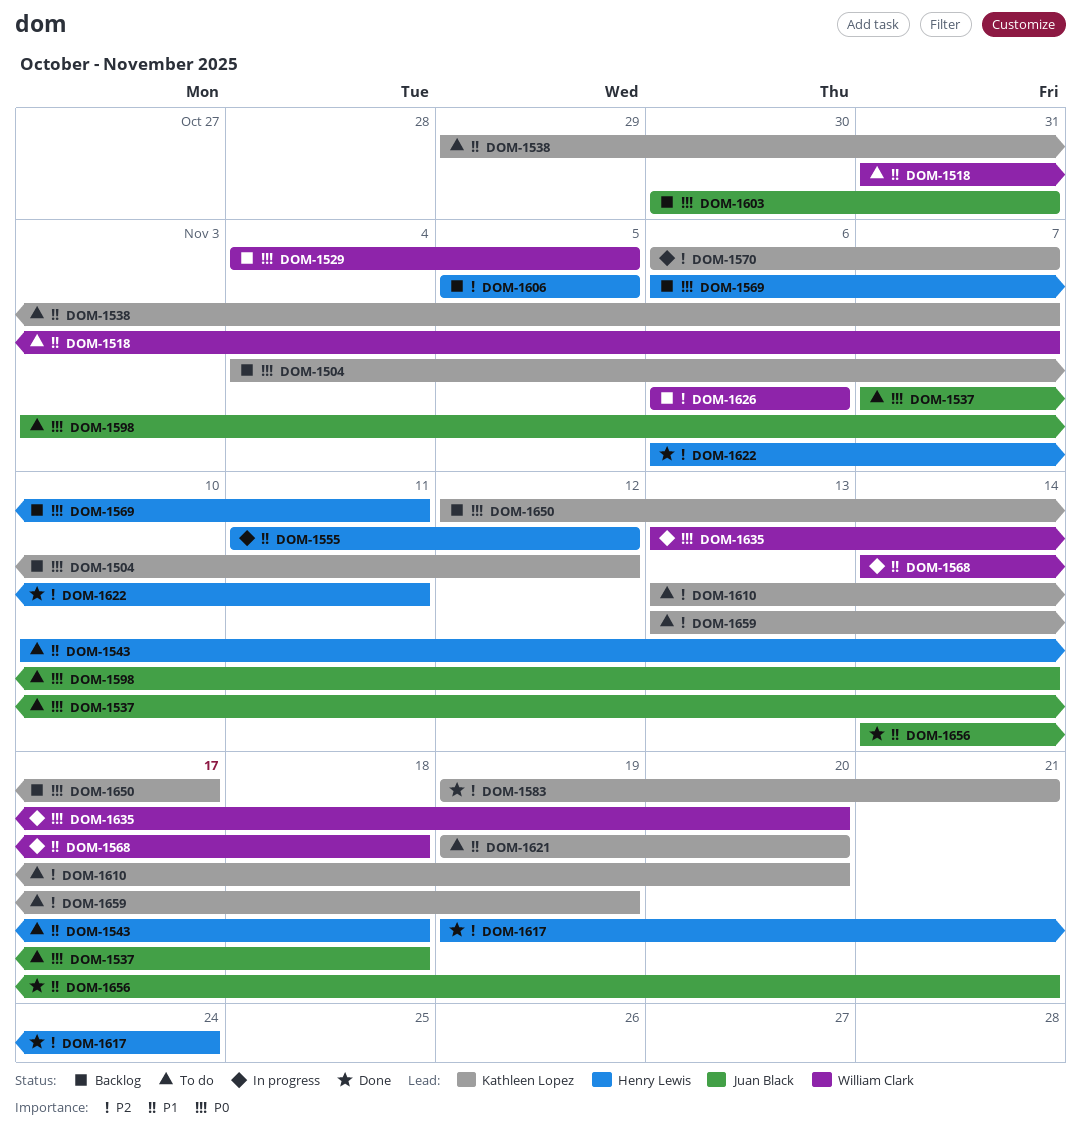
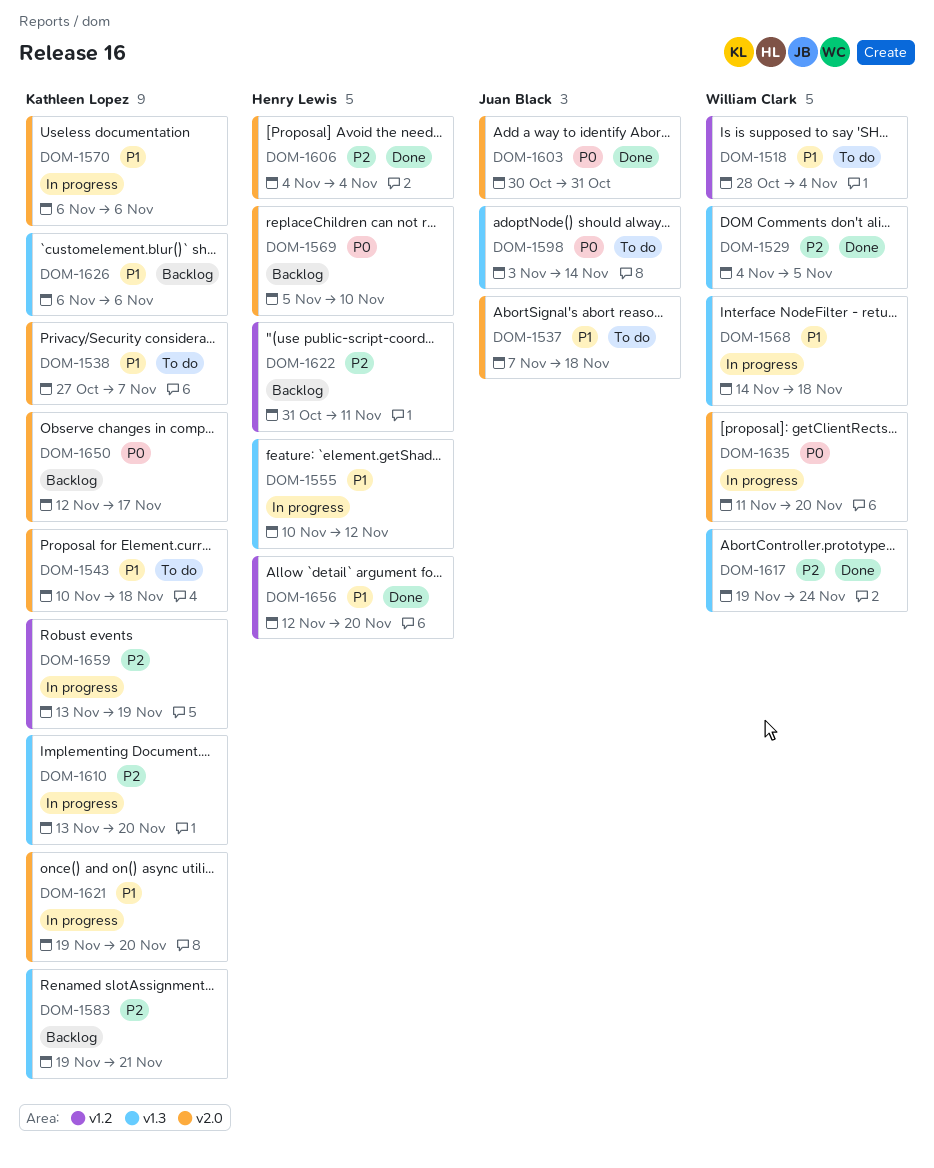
DOM-1504: present -> none
DOM-1518, start: Oct 31 -> Oct 28
DOM-1518, due: Nov 7 -> Nov 4
DOM-1529, status: Backlog -> Done
DOM-1529, priority: P0 -> P2
DOM-1537, priority: P0 -> P1
DOM-1538, start: Oct 29 -> Oct 27
DOM-1543, owner: Henry Lewis -> Kathleen Lopez
DOM-1555, start: Nov 11 -> Nov 10
DOM-1569, start: Nov 6 -> Nov 5
DOM-1569, due: Nov 11 -> Nov 10
DOM-1570, priority: P2 -> P1
DOM-1570, due: Nov 7 -> Nov 6
DOM-1583, status: Done -> Backlog
DOM-1603, status: Backlog -> Done
DOM-1606, status: Backlog -> Done
DOM-1606, start: Nov 5 -> Nov 4
DOM-1606, due: Nov 5 -> Nov 4
DOM-1610, status: To do -> In progress
DOM-1617, owner: Henry Lewis -> William Clark
DOM-1621, status: To do -> In progress
DOM-1622, status: Done -> Backlog
DOM-1622, start: Nov 6 -> Oct 31
DOM-1626, owner: William Clark -> Kathleen Lopez
DOM-1626, priority: P2 -> P1
DOM-1635, start: Nov 13 -> Nov 11
DOM-1656, owner: Juan Black -> Henry Lewis
DOM-1656, start: Nov 14 -> Nov 12
DOM-1656, due: Nov 21 -> Nov 20
DOM-1659, status: To do -> In progress

